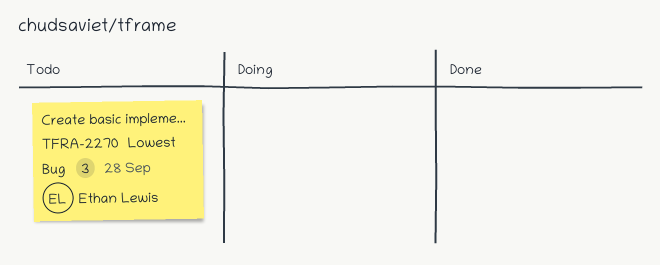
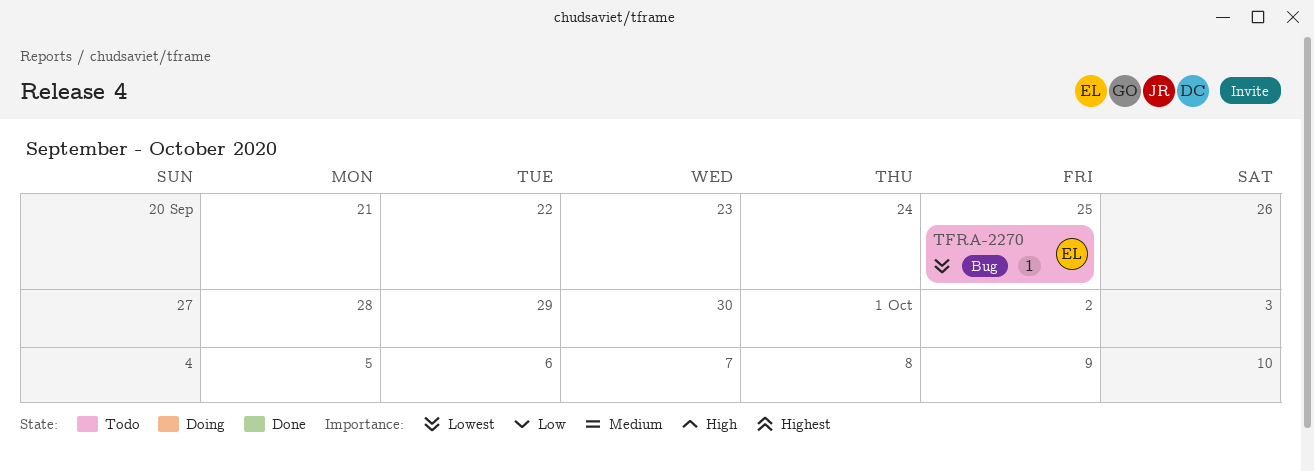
TFRA-2270, estimate: 3 -> 1
TFRA-2270, due: Sep 28 -> Sep 25

